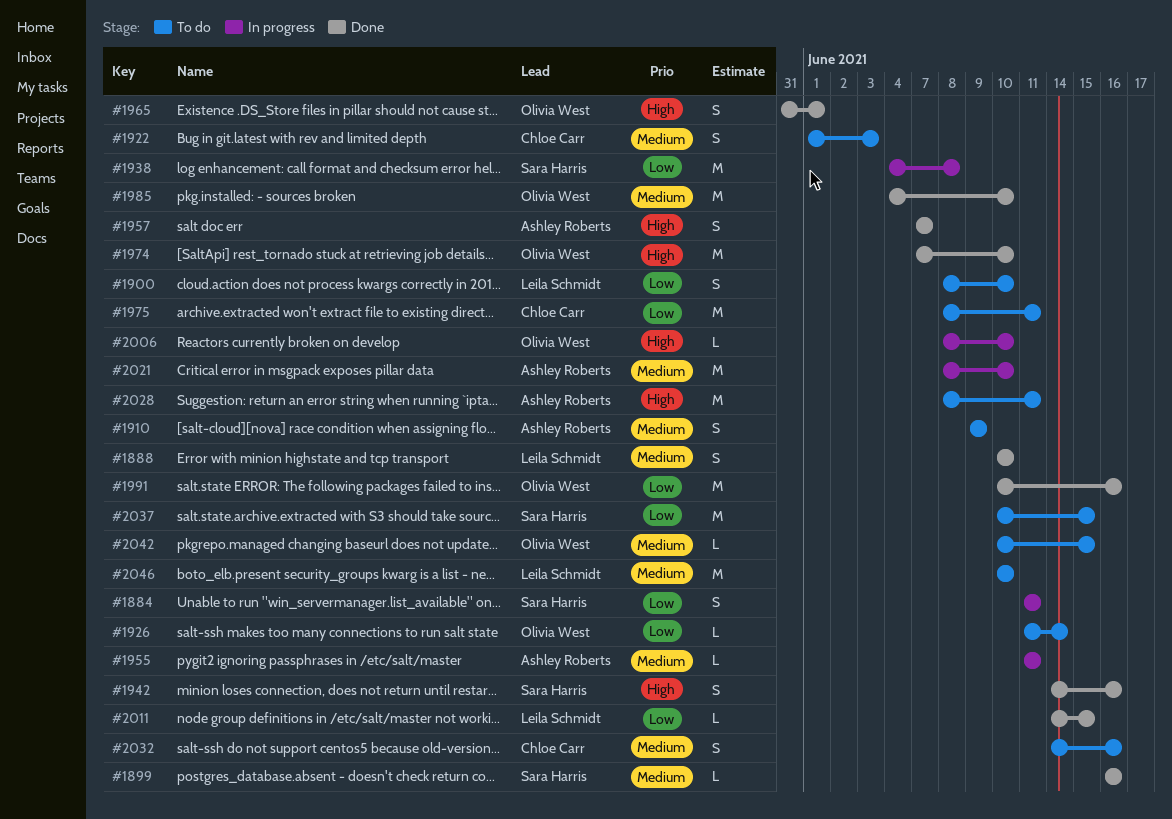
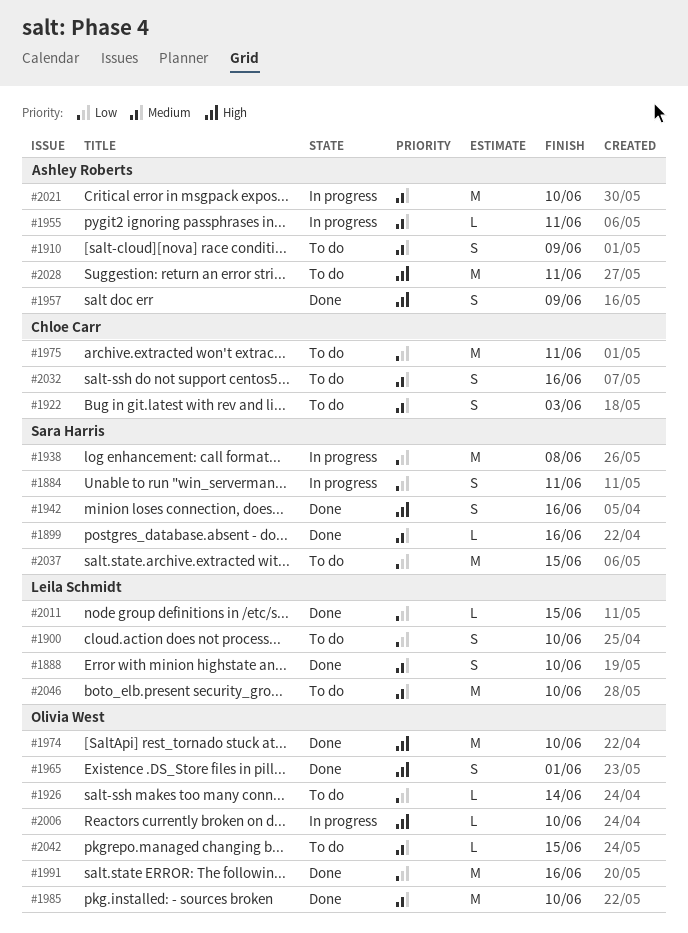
#1957, due: Jun 7 -> Jun 9

